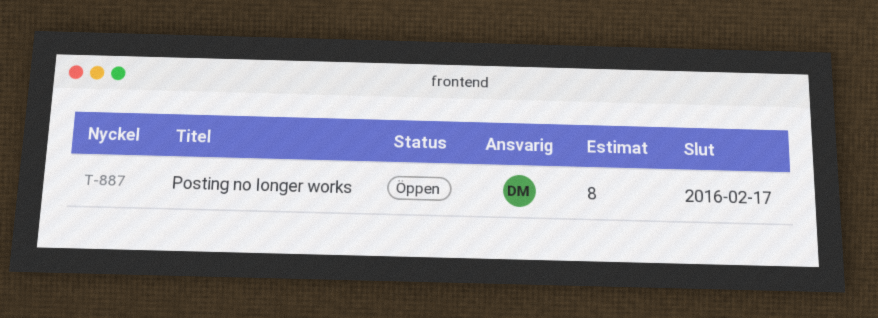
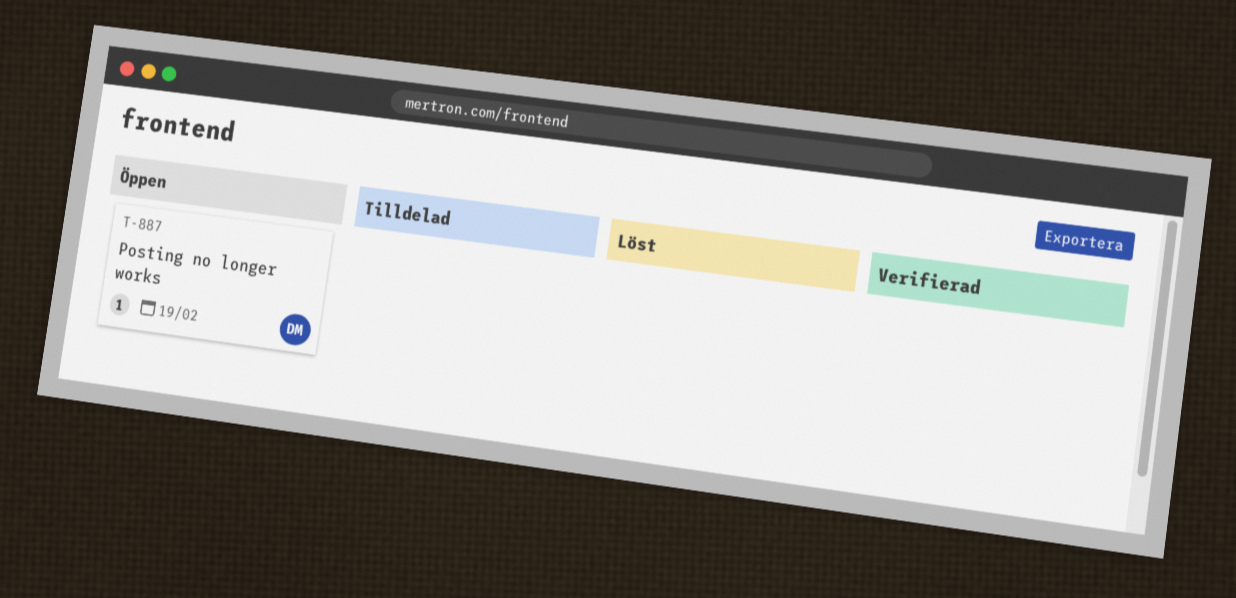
T-887, estimate: 8 -> 1
T-887, due: Feb 17 -> Feb 19

